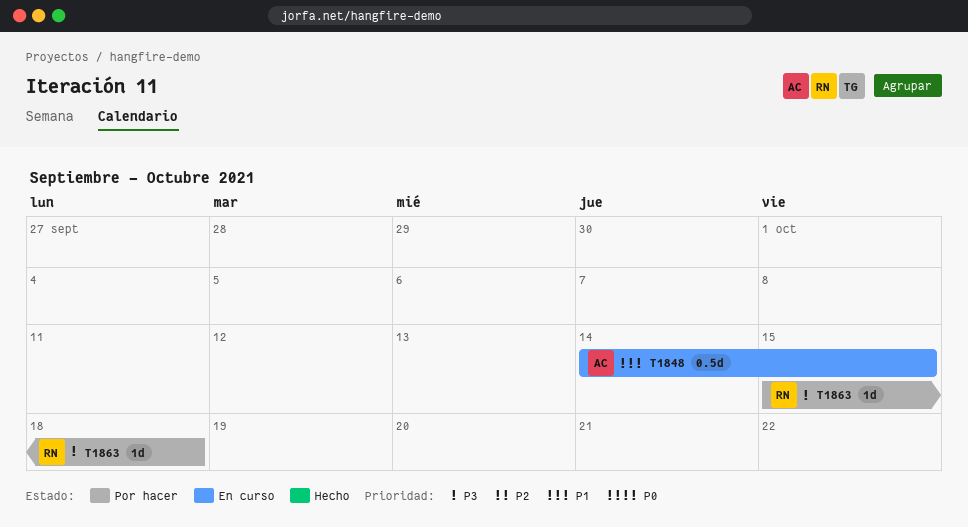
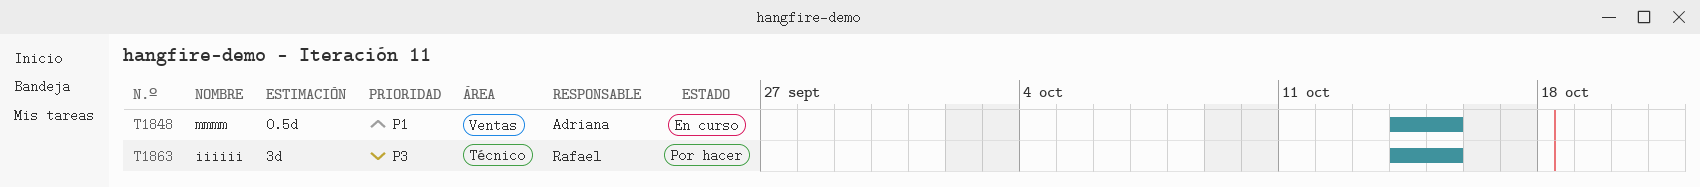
T1863, estimate: 1d -> 3d
T1863, start: Oct 15 -> Oct 14
T1863, due: Oct 18 -> Oct 15

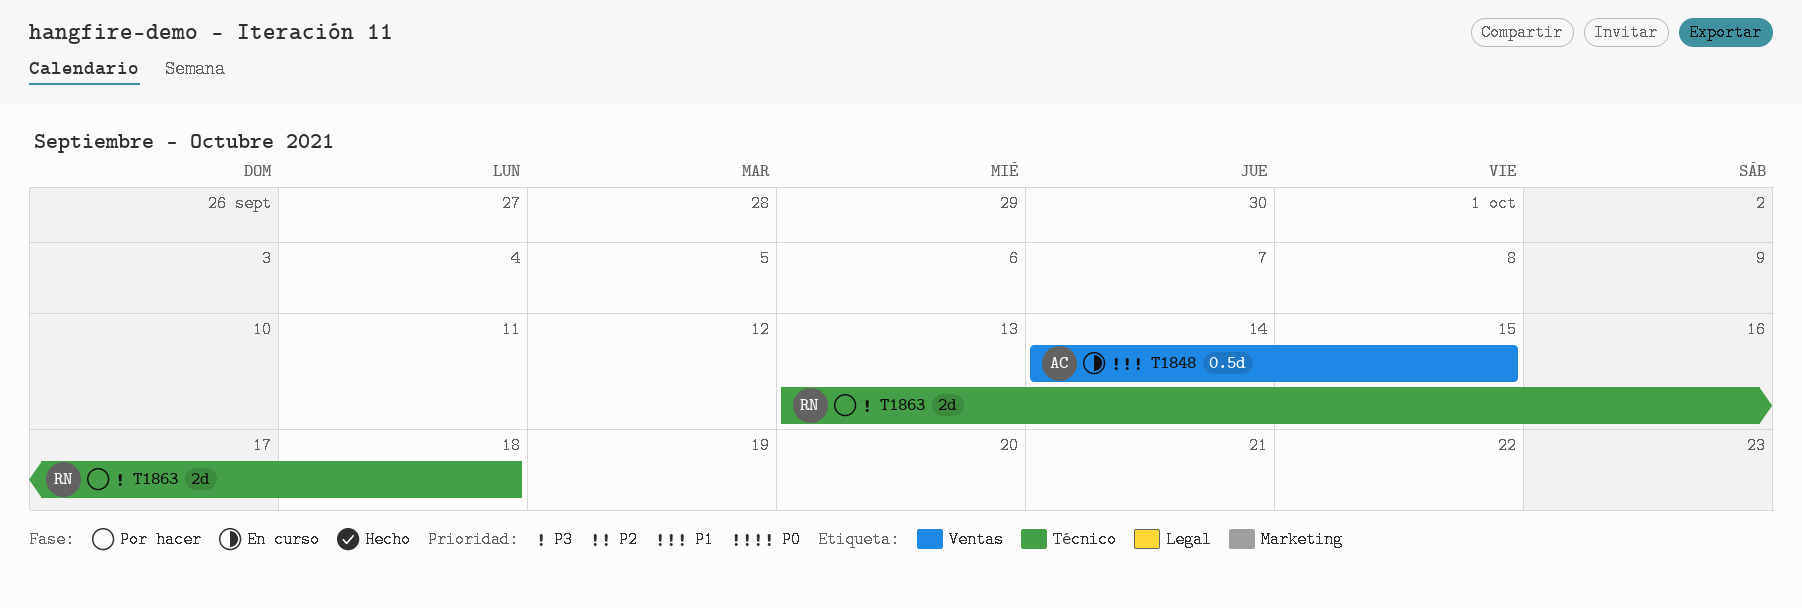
T1863, estimate: 3d -> 2d
T1863, start: Oct 14 -> Oct 13
T1863, due: Oct 15 -> Oct 18

